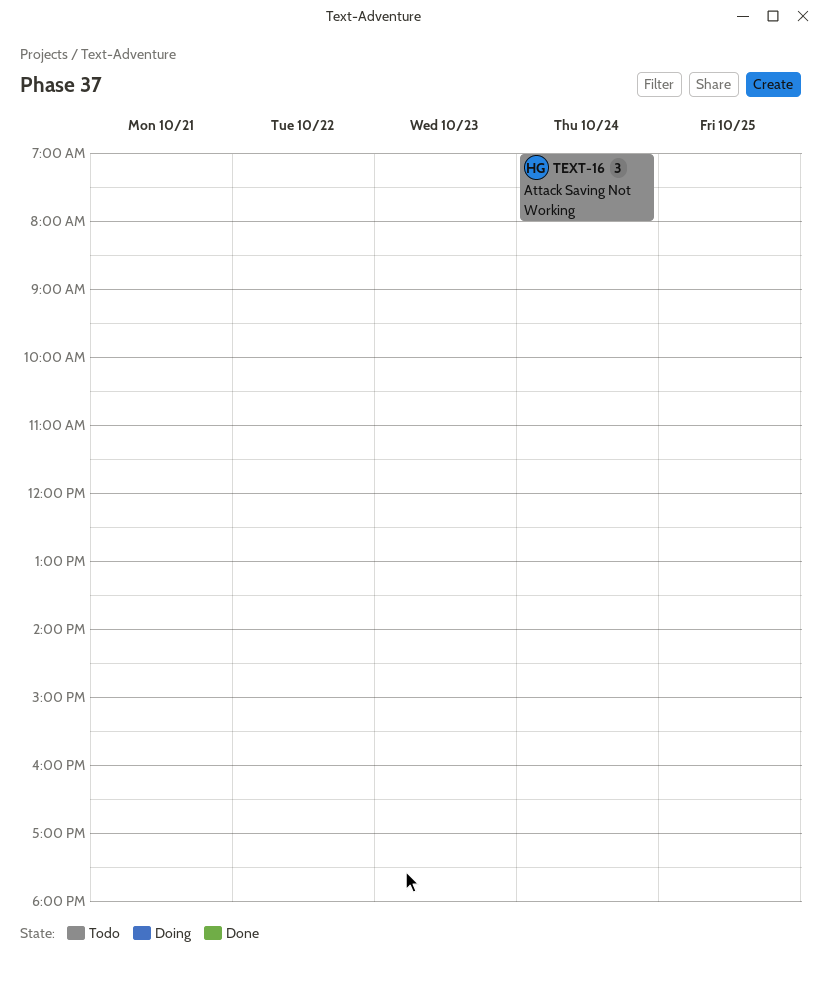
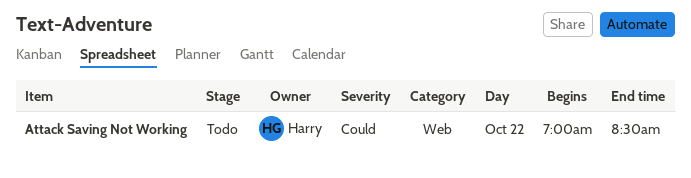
Attack Saving Not Working, day: Oct 24 -> Oct 22
Attack Saving Not Working, ends: 08:00 -> 08:30

